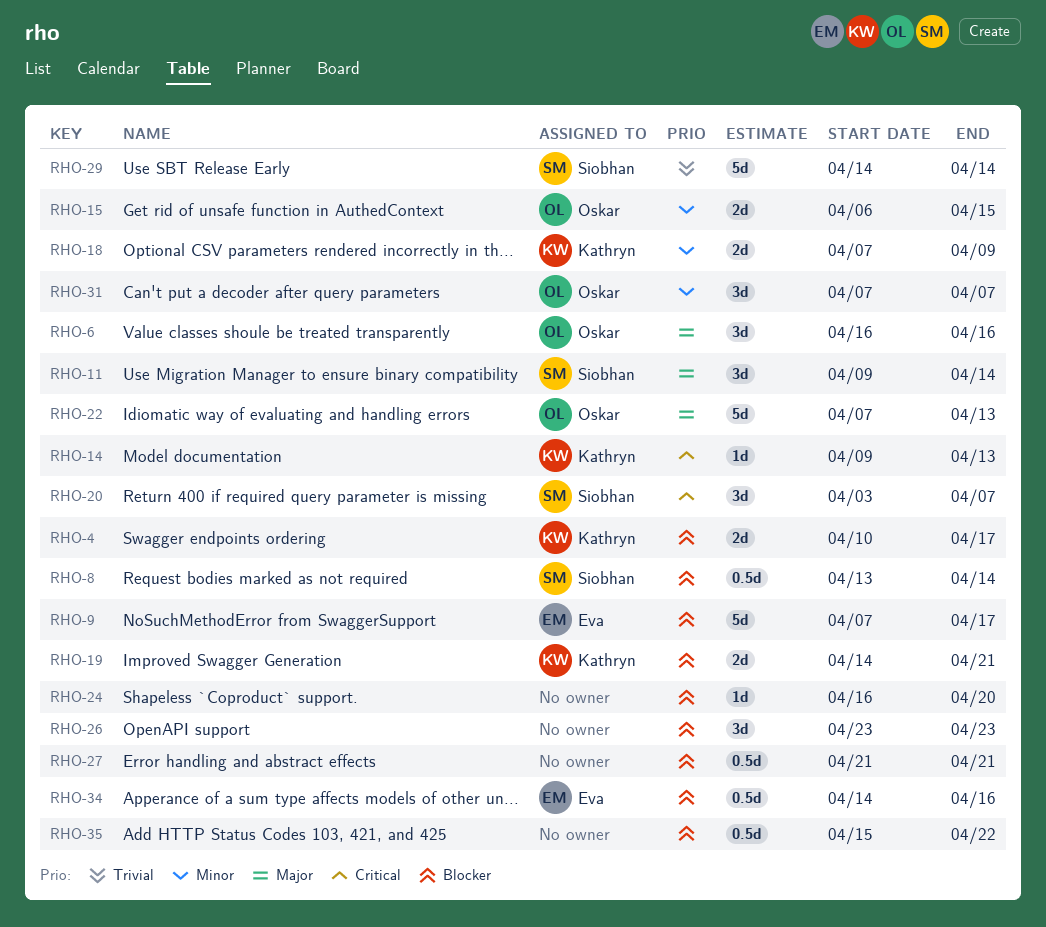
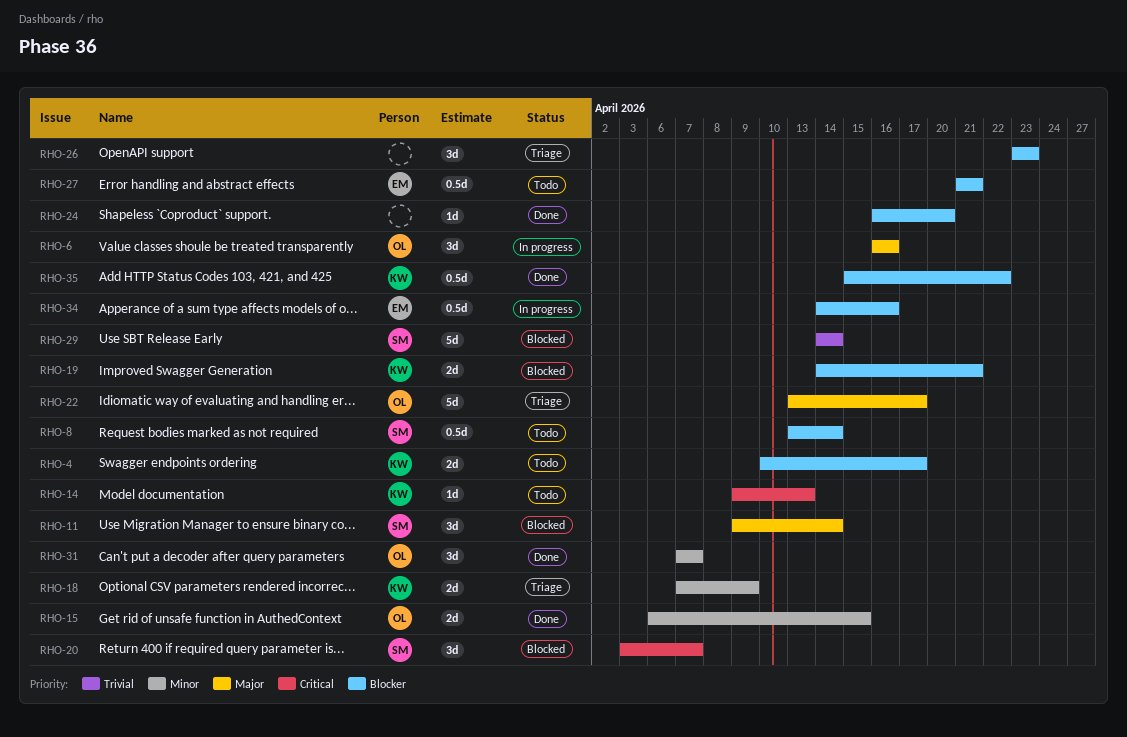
RHO-9: present -> none
RHO-22, start: Apr 7 -> Apr 13
RHO-22, due: Apr 13 -> Apr 17
RHO-27, owner: none -> Eva
RHO-35, owner: none -> Kathryn

